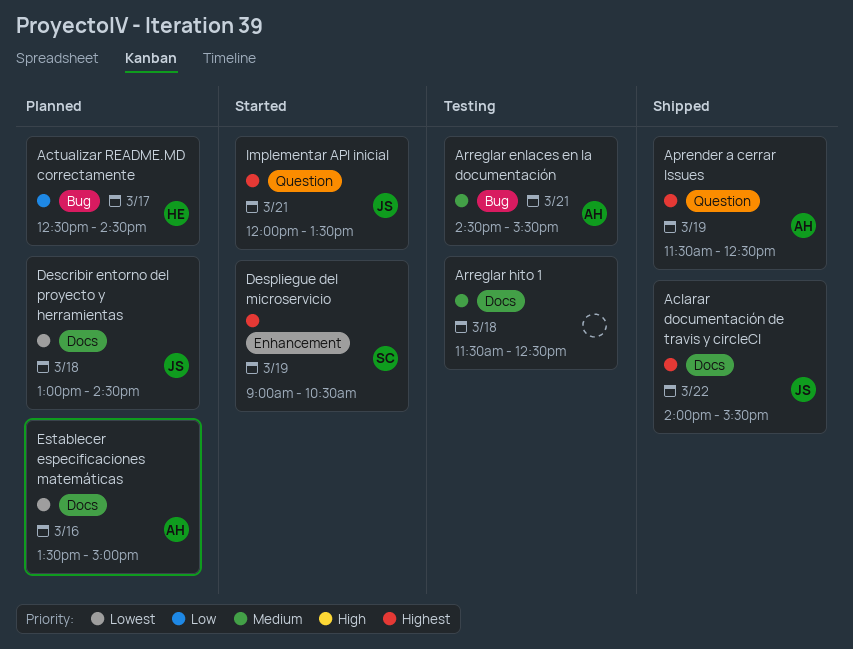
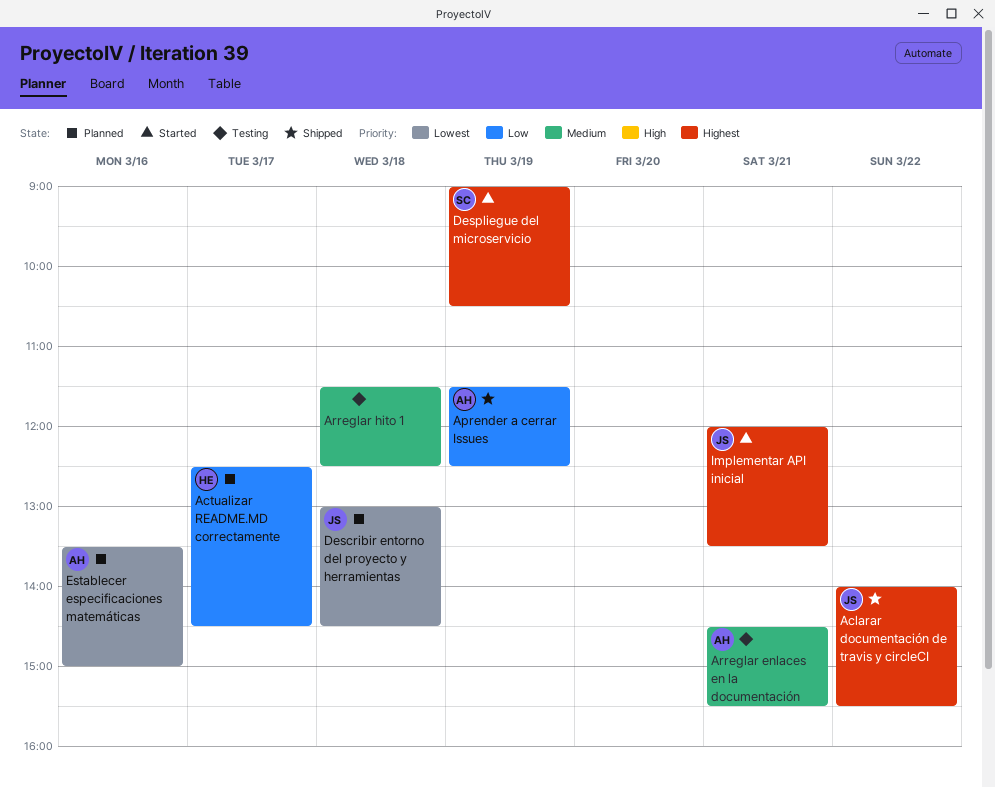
Aprender a cerrar Issues, priority: Highest -> Low

